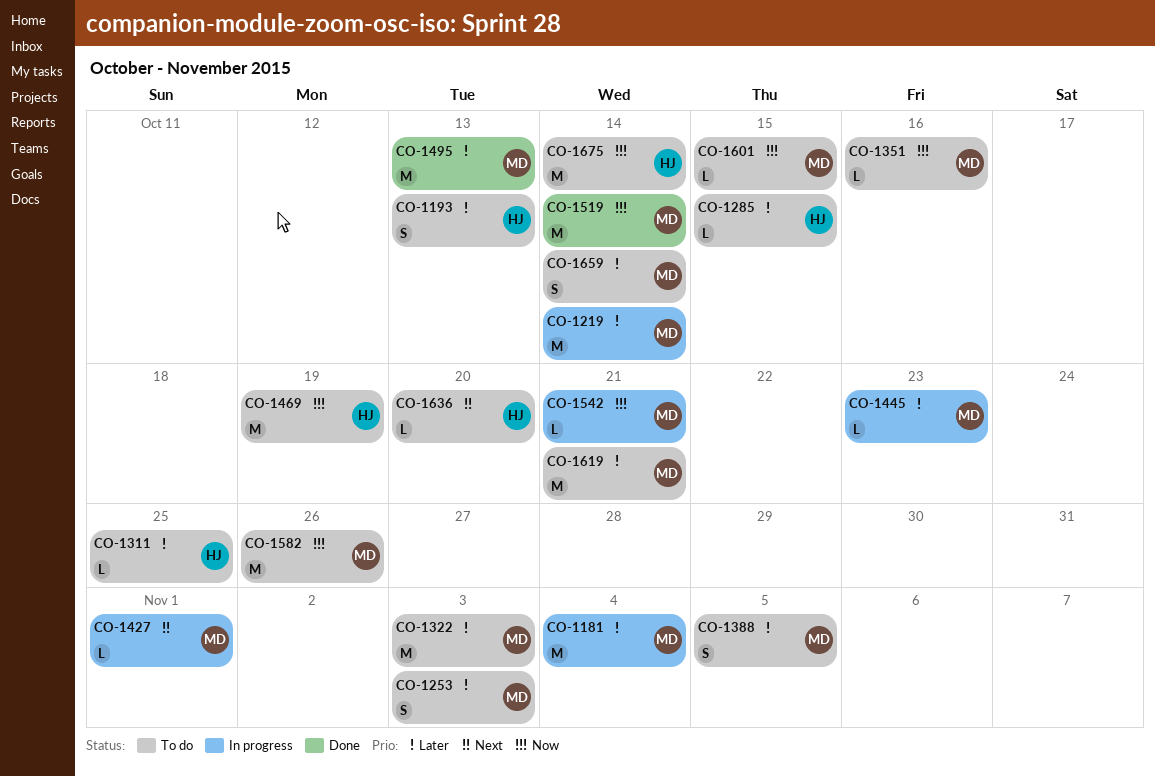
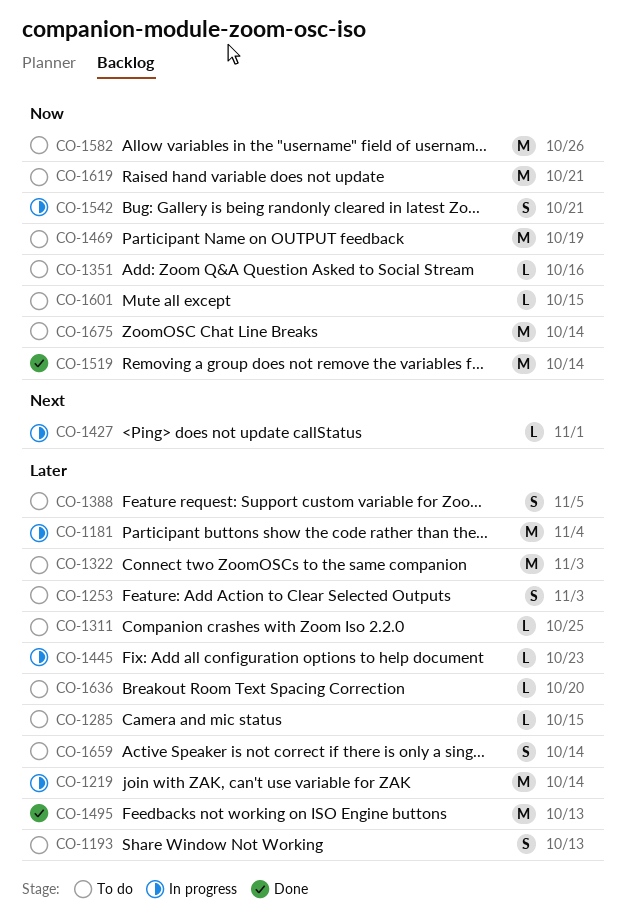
CO-1542, estimate: L -> S
CO-1619, priority: Later -> Now
CO-1636, priority: Next -> Later

